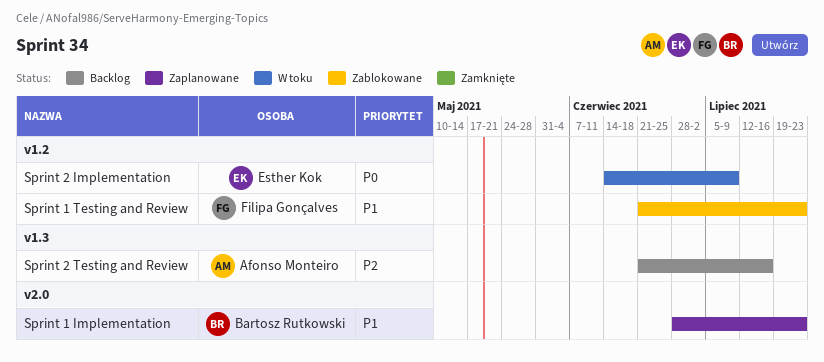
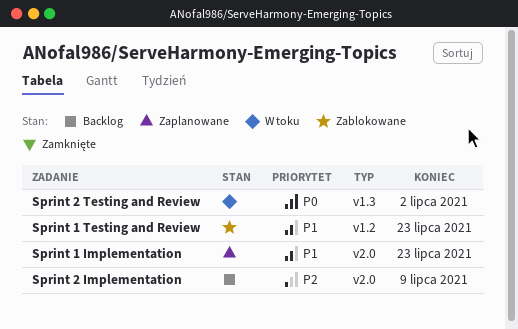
Sprint 2 Implementation, status: W toku -> Backlog
Sprint 2 Implementation, priority: P0 -> P2
Sprint 2 Implementation, label: v1.2 -> v2.0
Sprint 2 Testing and Review, status: Backlog -> W toku
Sprint 2 Testing and Review, priority: P2 -> P0
Sprint 2 Testing and Review, due: Jul 16 -> Jul 2

